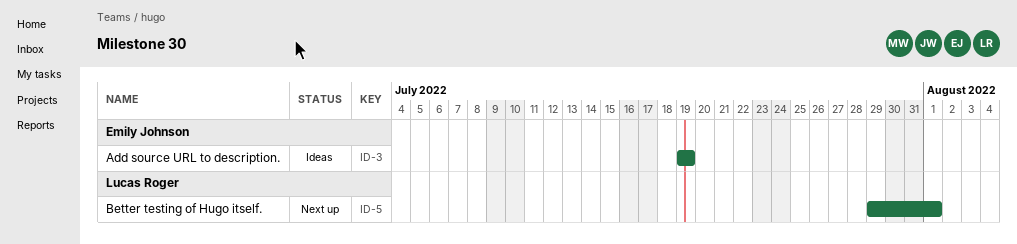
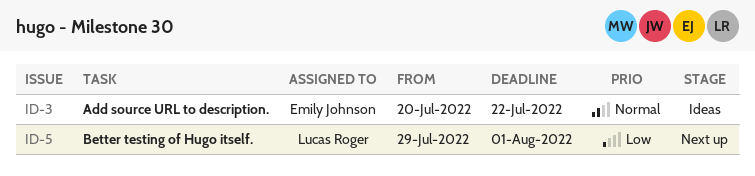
ID-3, start: Jul 19 -> Jul 20
ID-3, due: Jul 19 -> Jul 22

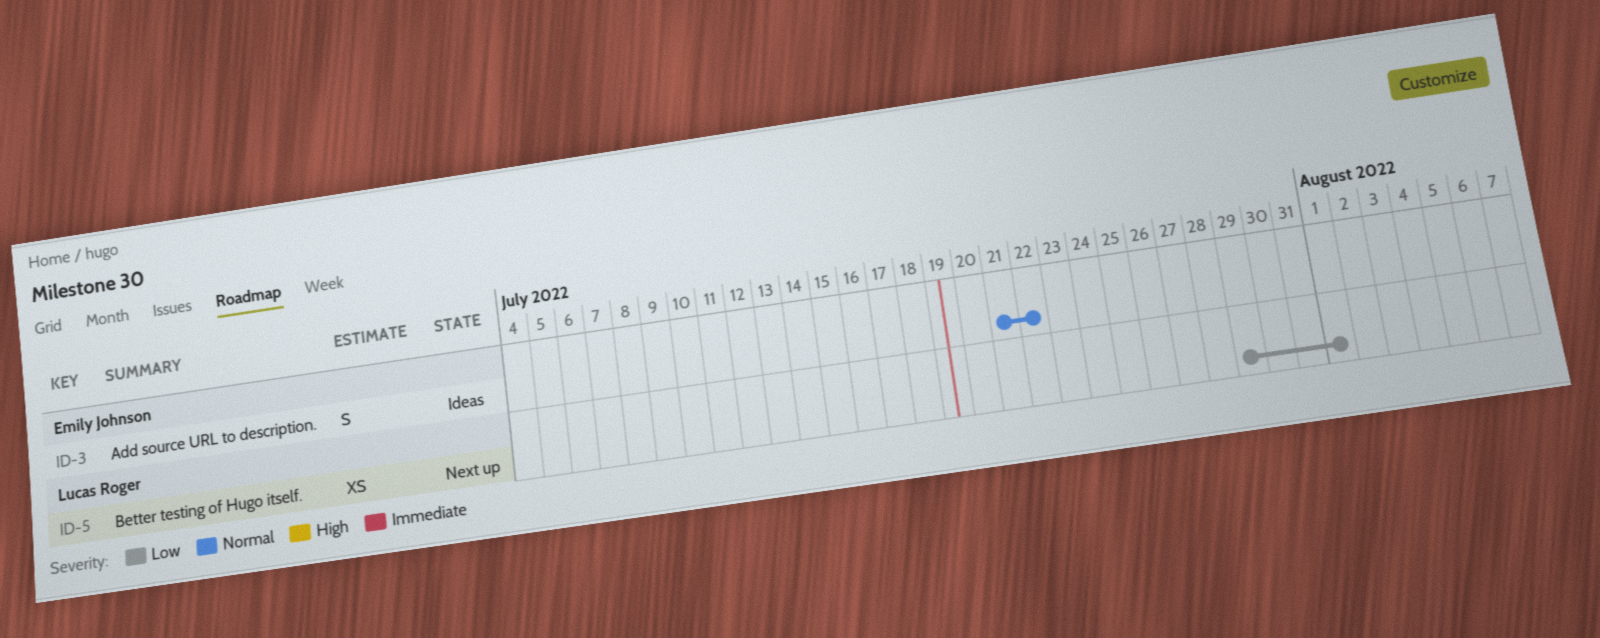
ID-3, start: Jul 20 -> Jul 21

